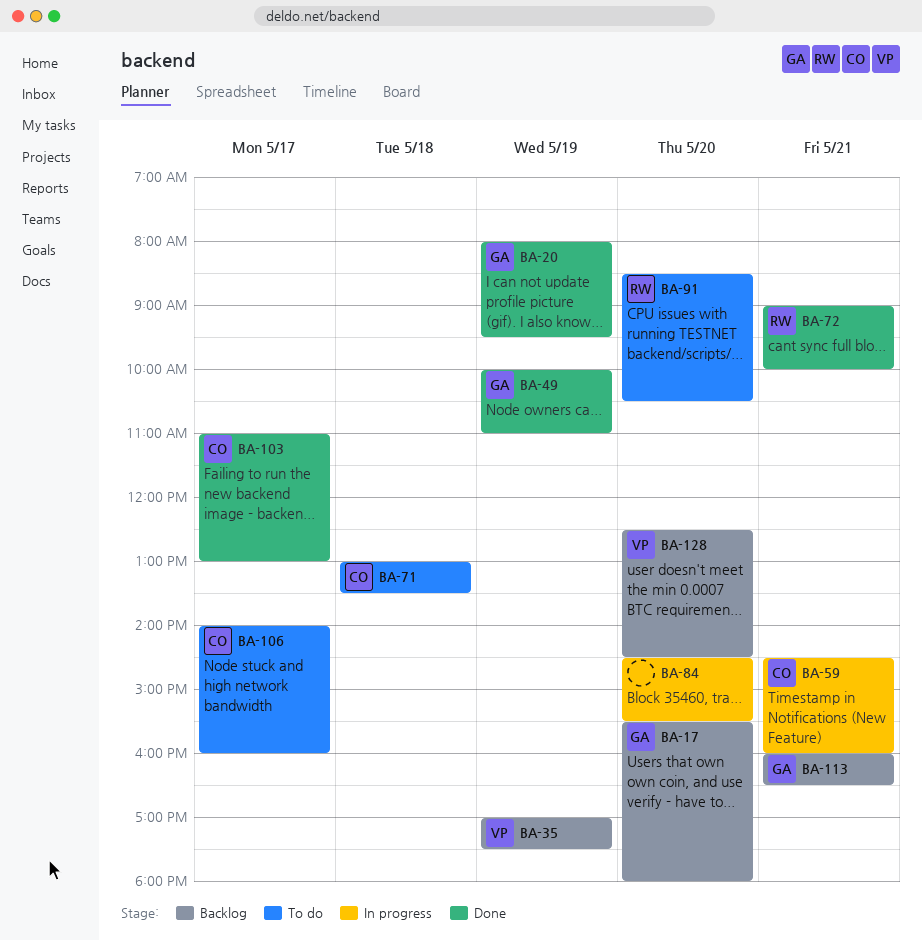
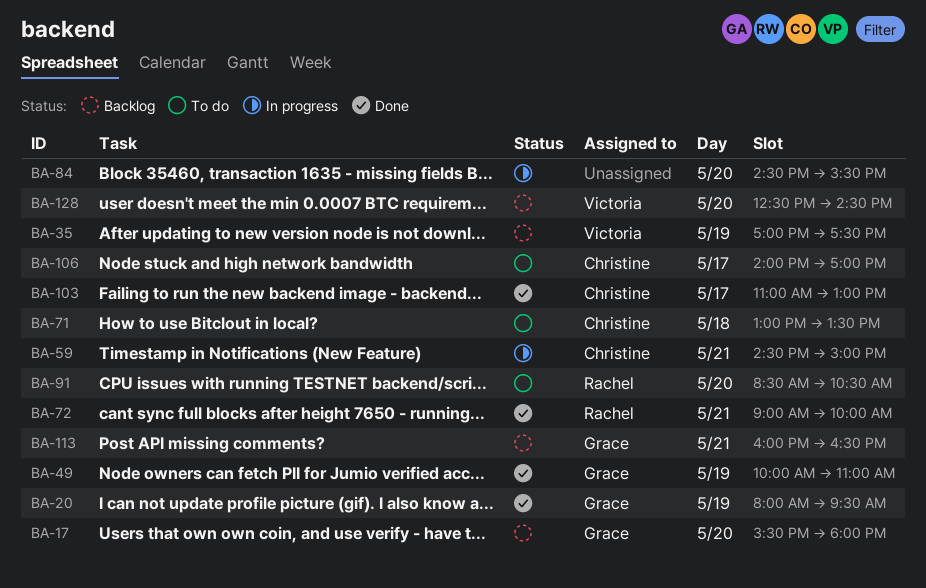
BA-59, ends: 16:00 -> 15:00
BA-106, ends: 16:00 -> 17:00

